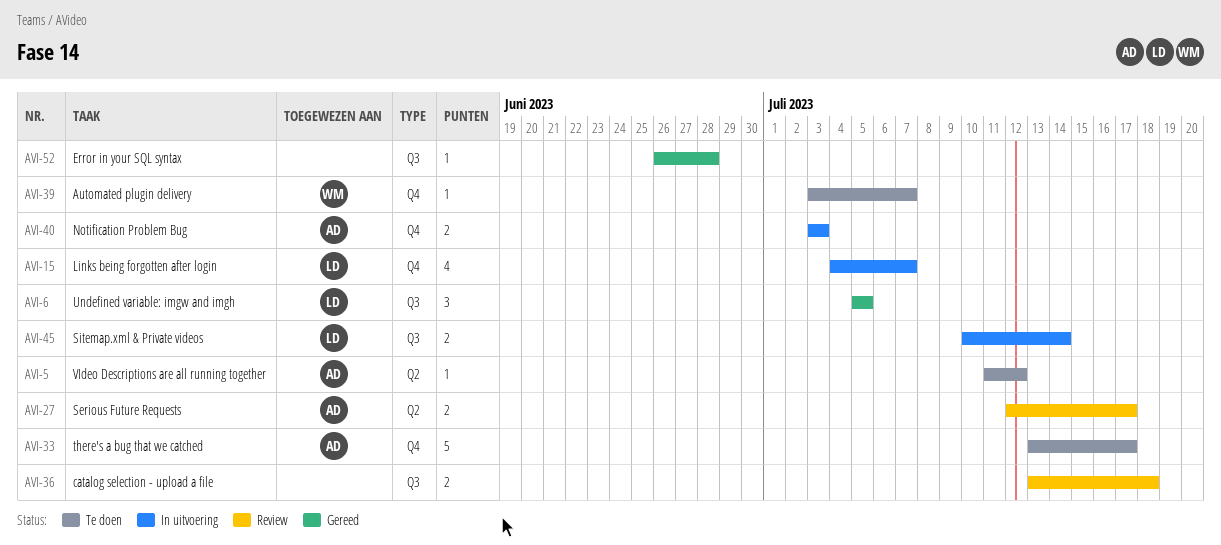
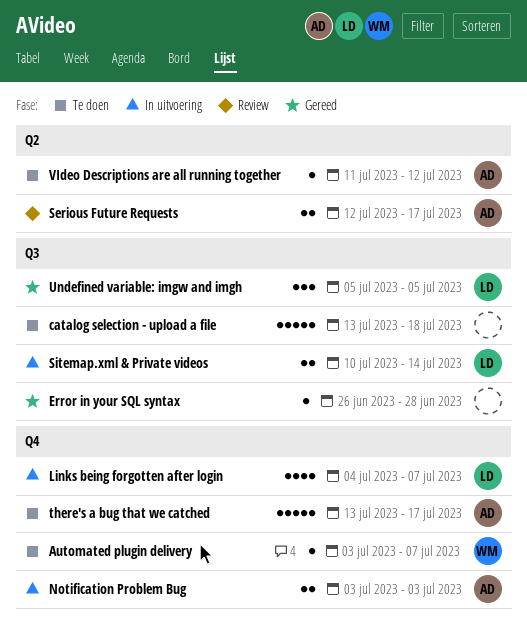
catalog selection - upload a file, status: Review -> Te doen
catalog selection - upload a file, estimate: 2 -> 5

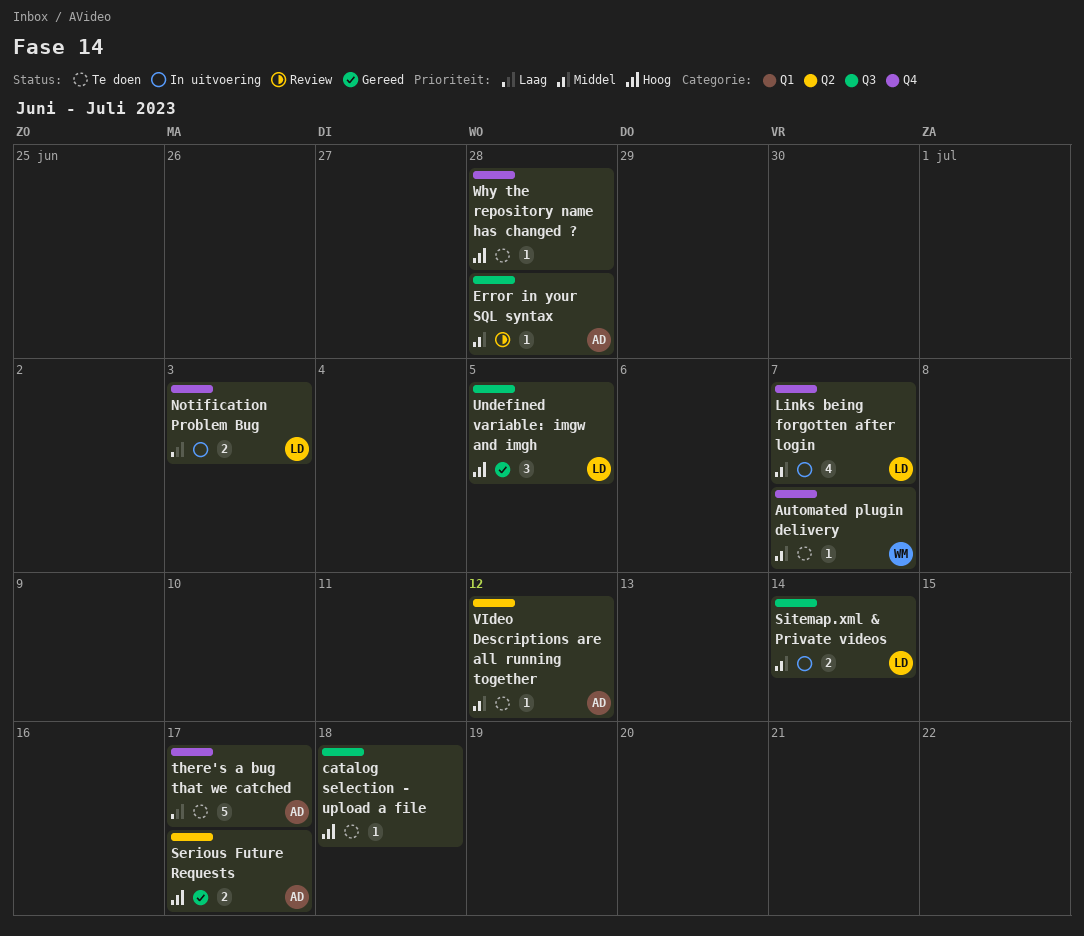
catalog selection - upload a file, estimate: 5 -> 1
Error in your SQL syntax, status: Gereed -> Review
Error in your SQL syntax, owner: none -> AD
Notification Problem Bug, owner: AD -> LD
Serious Future Requests, status: Review -> Gereed
Why the repository name has changed ?: none -> present

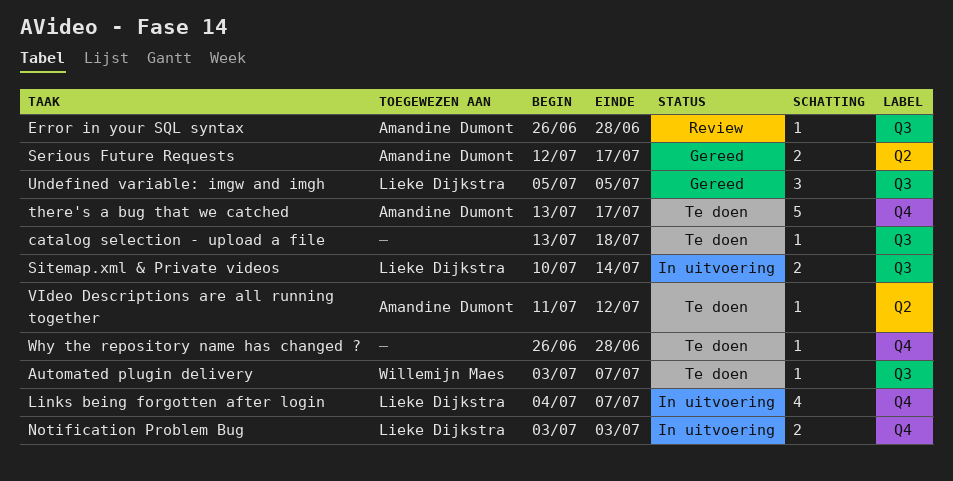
Automated plugin delivery, label: Q4 -> Q3

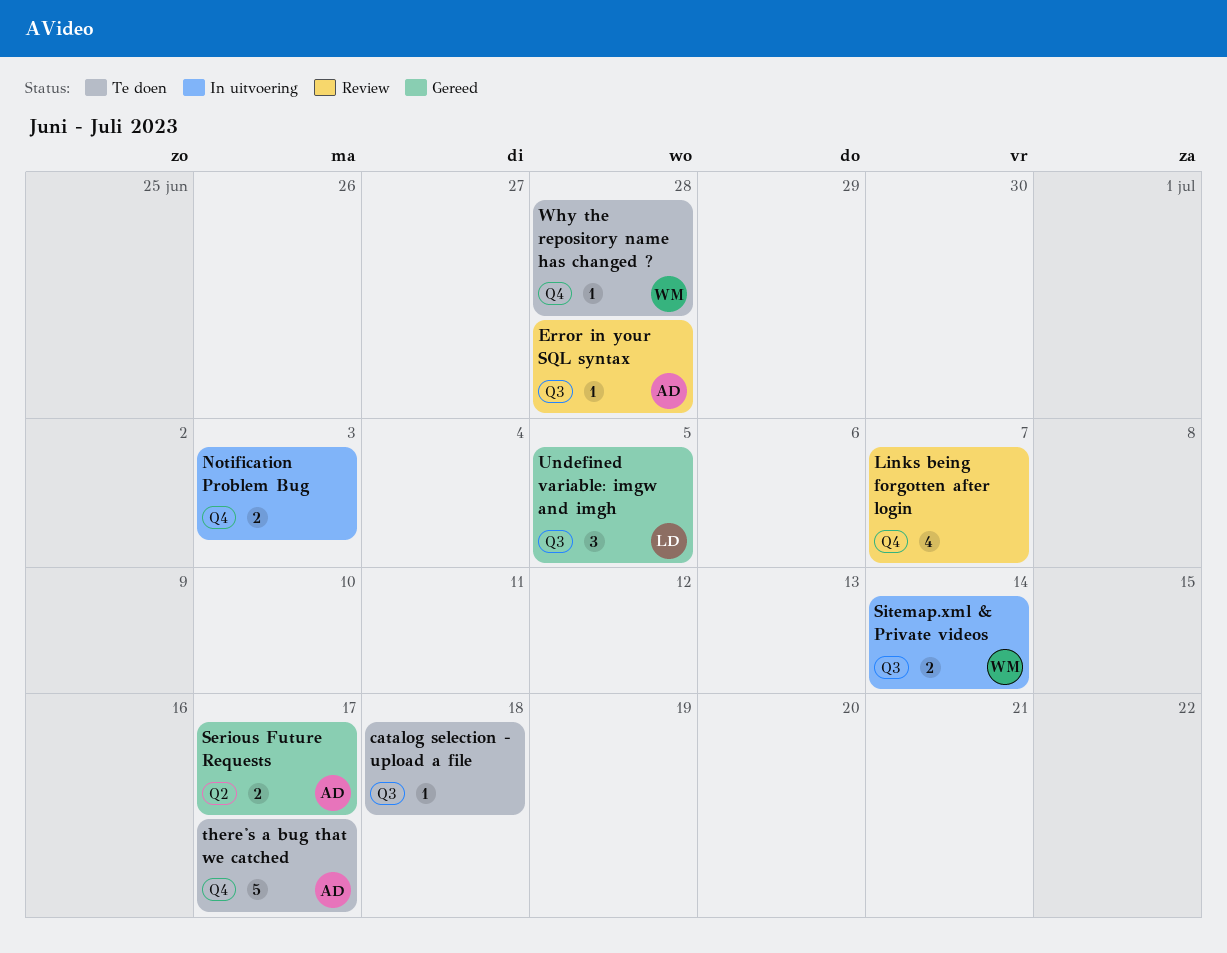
Automated plugin delivery: present -> none
Links being forgotten after login, status: In uitvoering -> Review
Links being forgotten after login, owner: Lieke Dijkstra -> none
Notification Problem Bug, owner: Lieke Dijkstra -> none
Sitemap.xml & Private videos, owner: Lieke Dijkstra -> Willemijn Maes
VIdeo Descriptions are all running together: present -> none
Why the repository name has changed ?, owner: none -> Willemijn Maes

